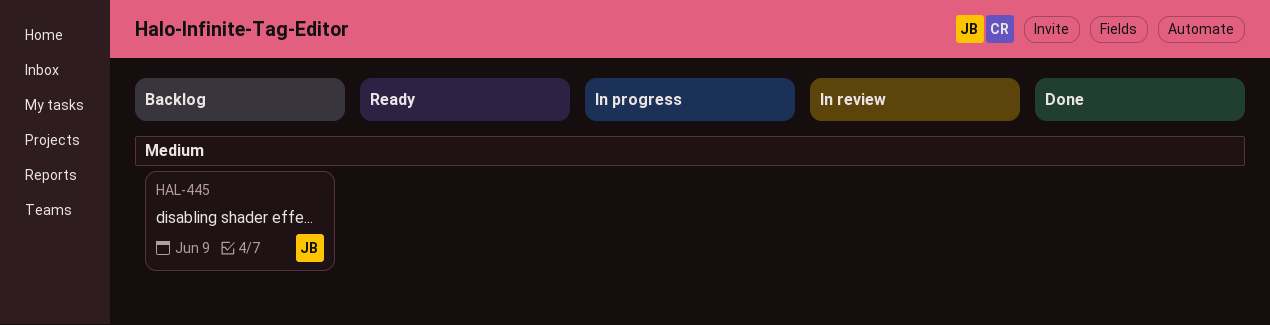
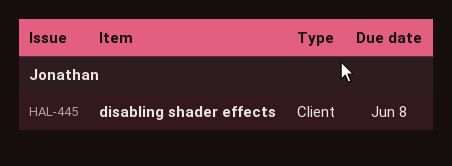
HAL-445, due: Jun 9 -> Jun 8

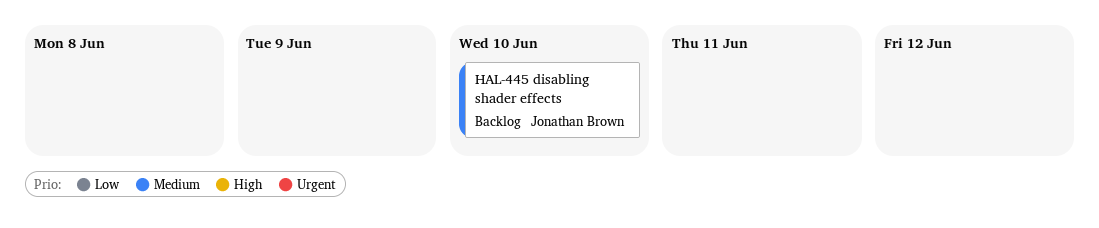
HAL-445, due: Jun 8 -> Jun 10

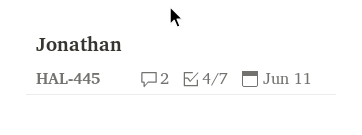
HAL-445, due: Jun 10 -> Jun 11

